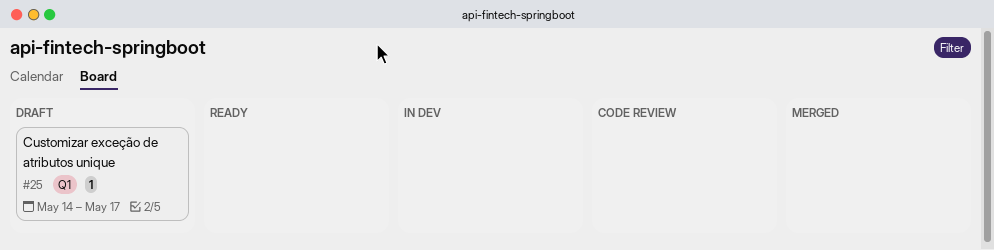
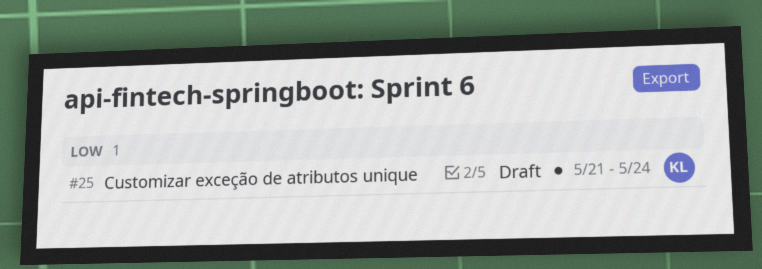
#25, start: May 14 -> May 21
#25, due: May 17 -> May 24

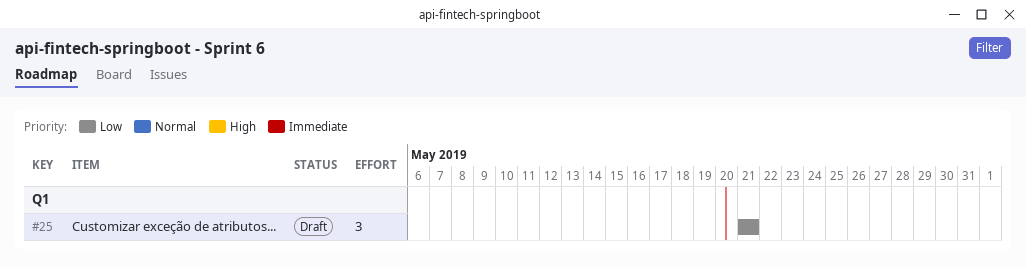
#25, estimate: 1 -> 3
#25, due: May 24 -> May 21

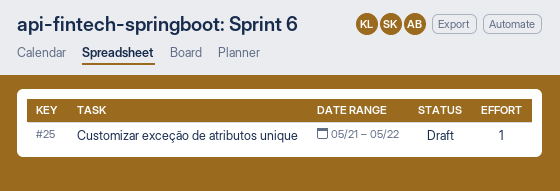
#25, estimate: 3 -> 1
#25, due: May 21 -> May 22

